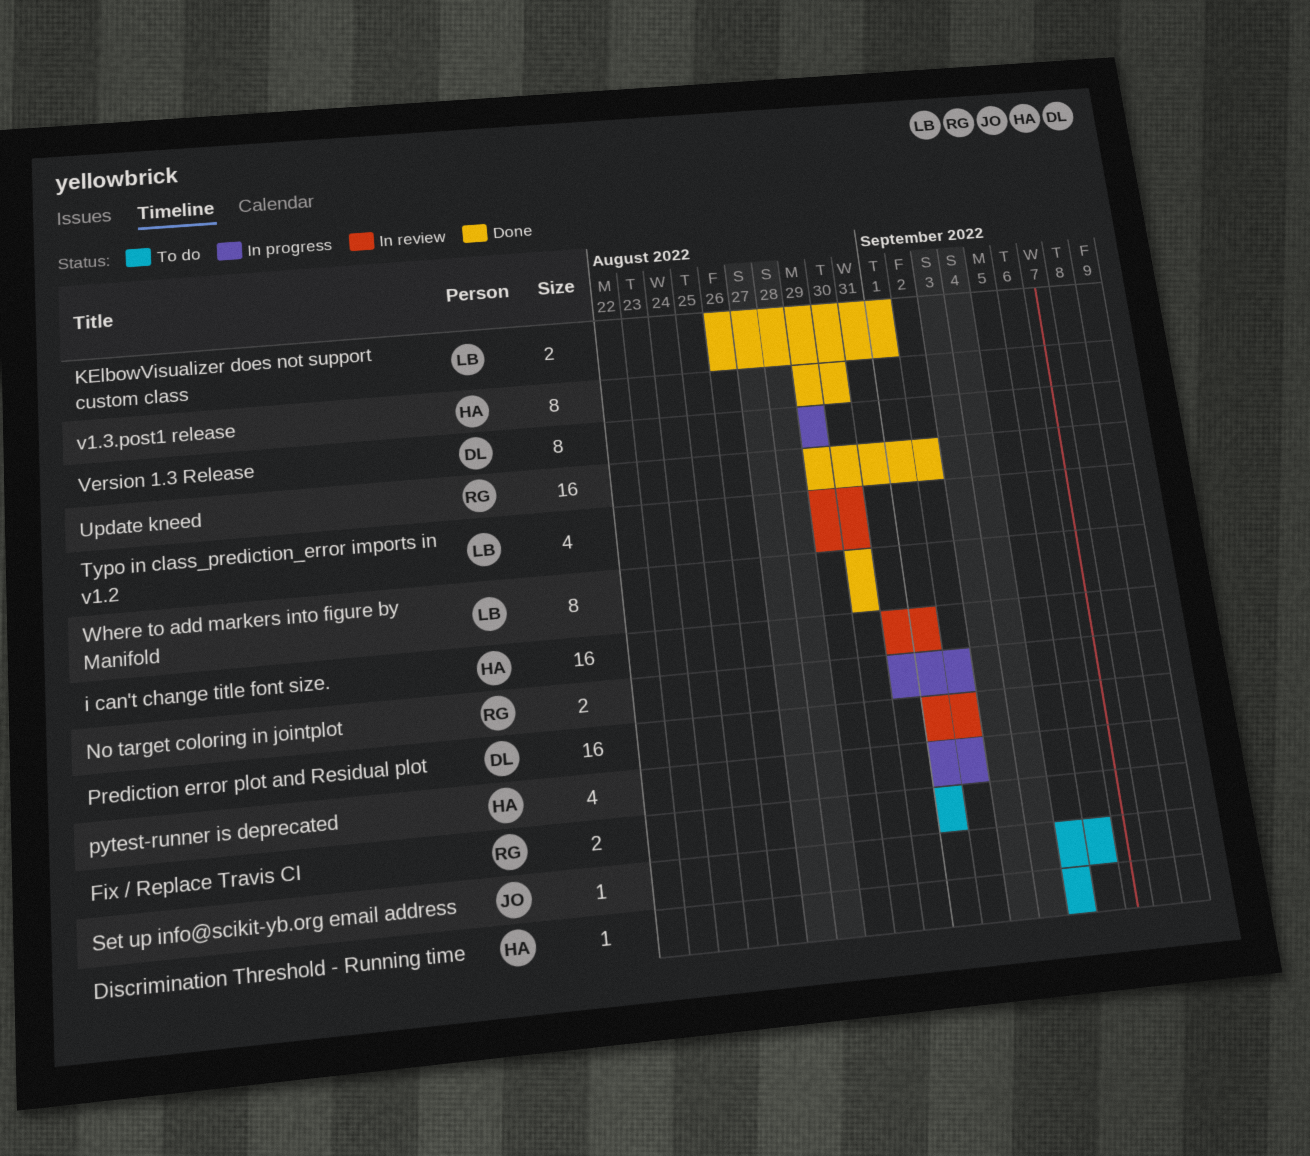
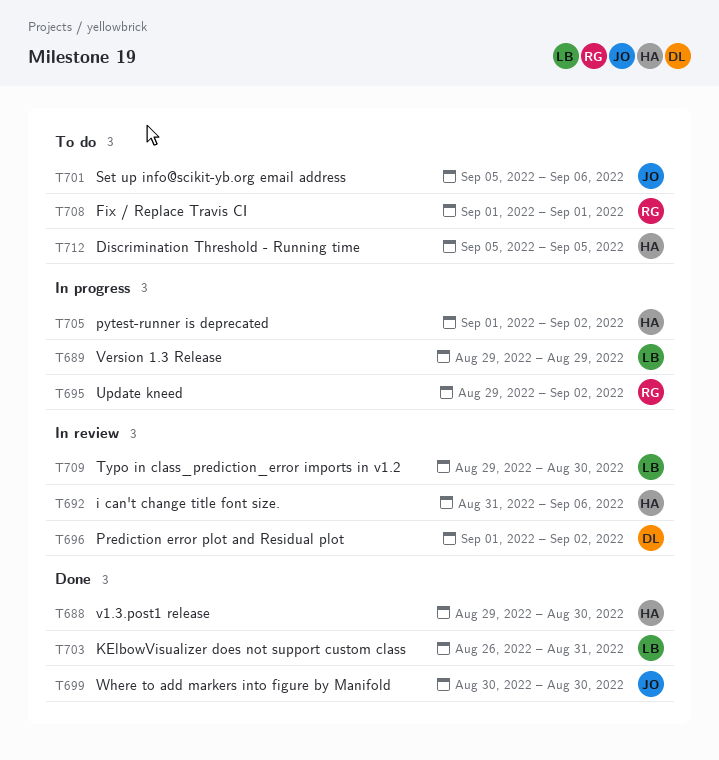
i can't change title font size., due: Sep 1 -> Sep 6
KElbowVisualizer does not support custom class, due: Sep 1 -> Aug 31
No target coloring in jointplot: present -> none
Update kneed, status: Done -> In progress
Version 1.3 Release, owner: DL -> LB
Where to add markers into figure by Manifold, owner: LB -> JO

